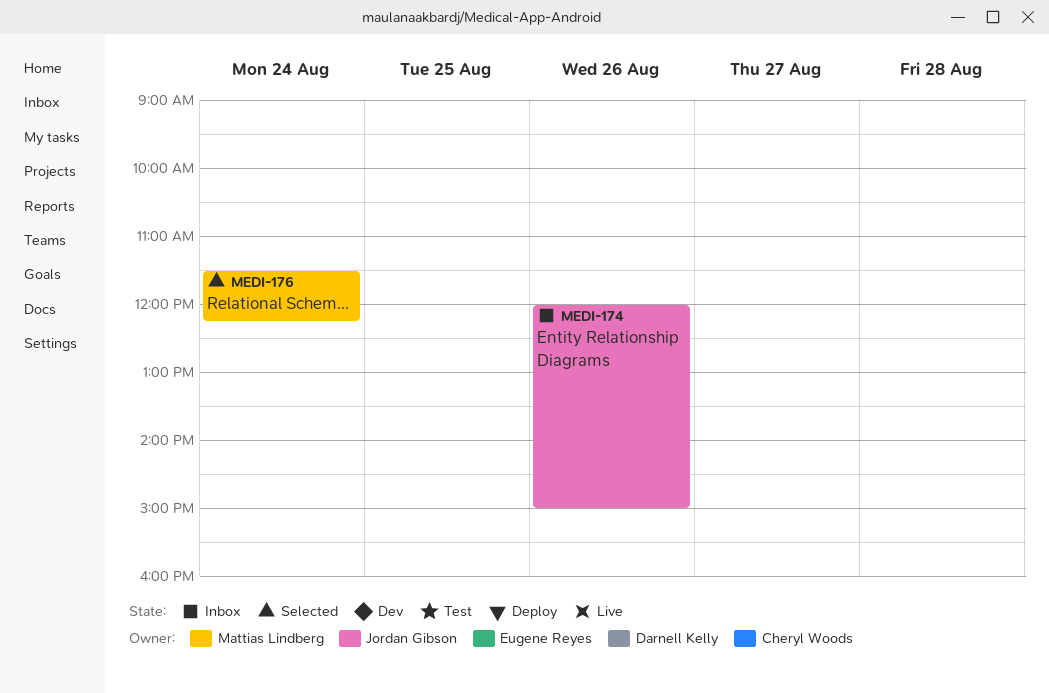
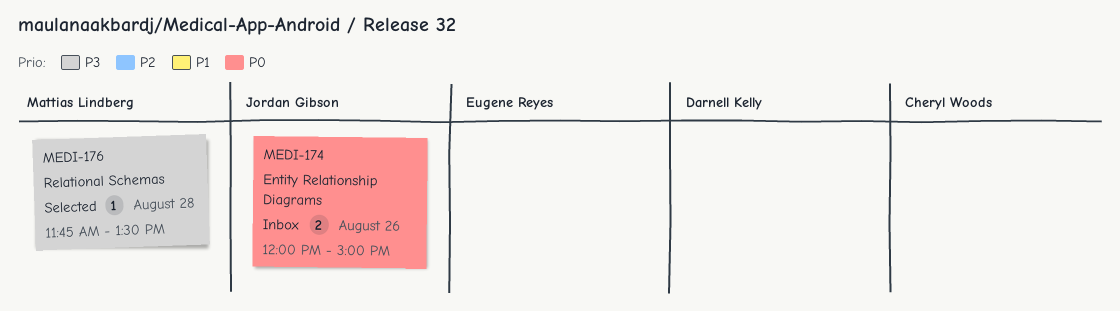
MEDI-176, day: Aug 24 -> Aug 28
MEDI-176, begins: 11:30 -> 11:45
MEDI-176, ends: 12:15 -> 13:30

